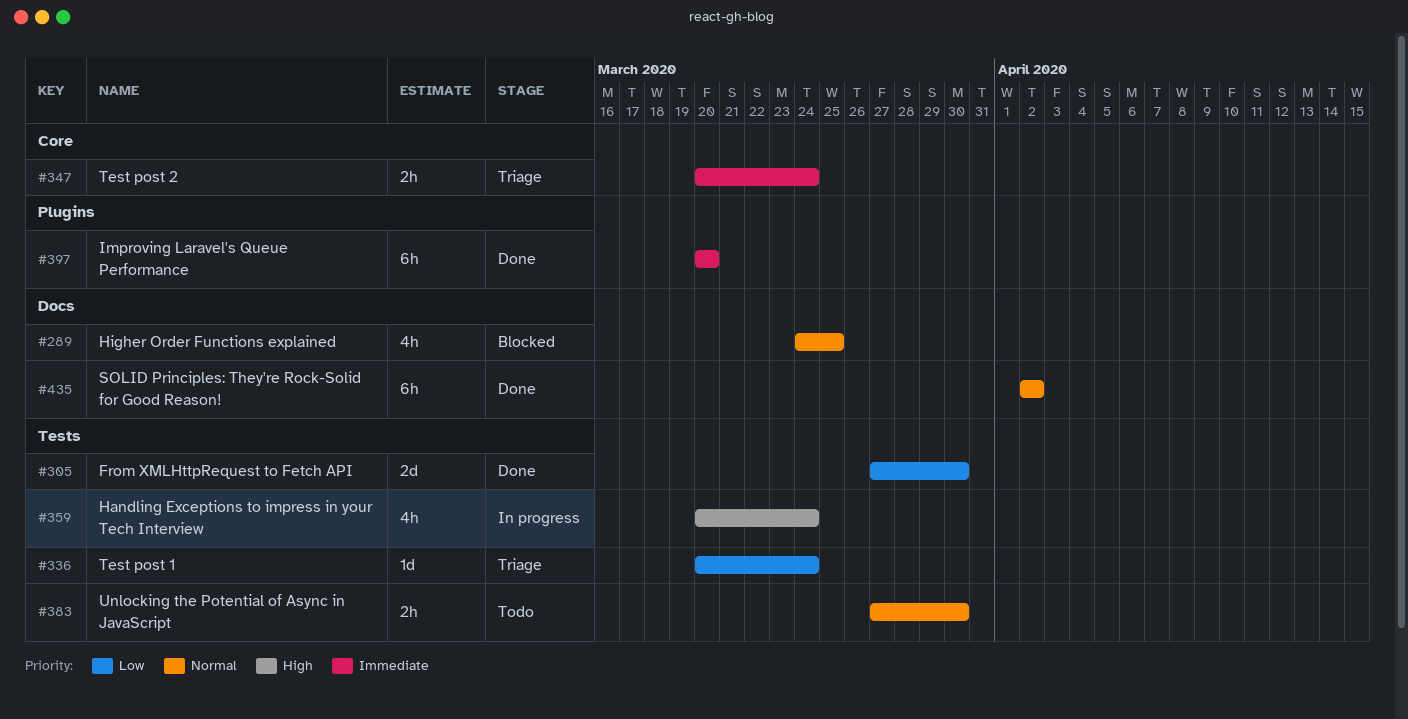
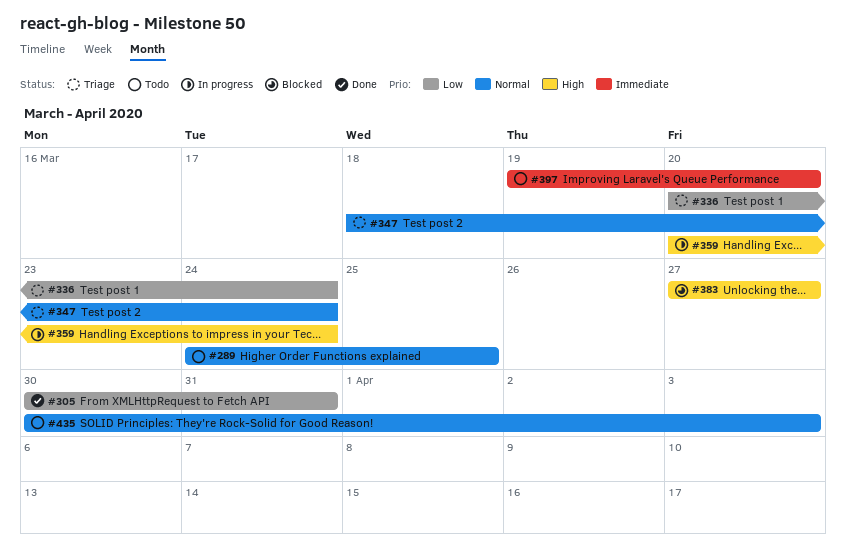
#289, status: Blocked -> Todo
#305, start: Mar 27 -> Mar 30
#305, due: Mar 30 -> Mar 31
#347, priority: Immediate -> Normal
#347, start: Mar 20 -> Mar 18
#383, status: Todo -> Blocked
#383, priority: Normal -> High
#383, due: Mar 30 -> Mar 27
#397, status: Done -> Todo
#397, start: Mar 20 -> Mar 19
#435, status: Done -> Todo
#435, start: Apr 2 -> Mar 30
#435, due: Apr 2 -> Apr 3

